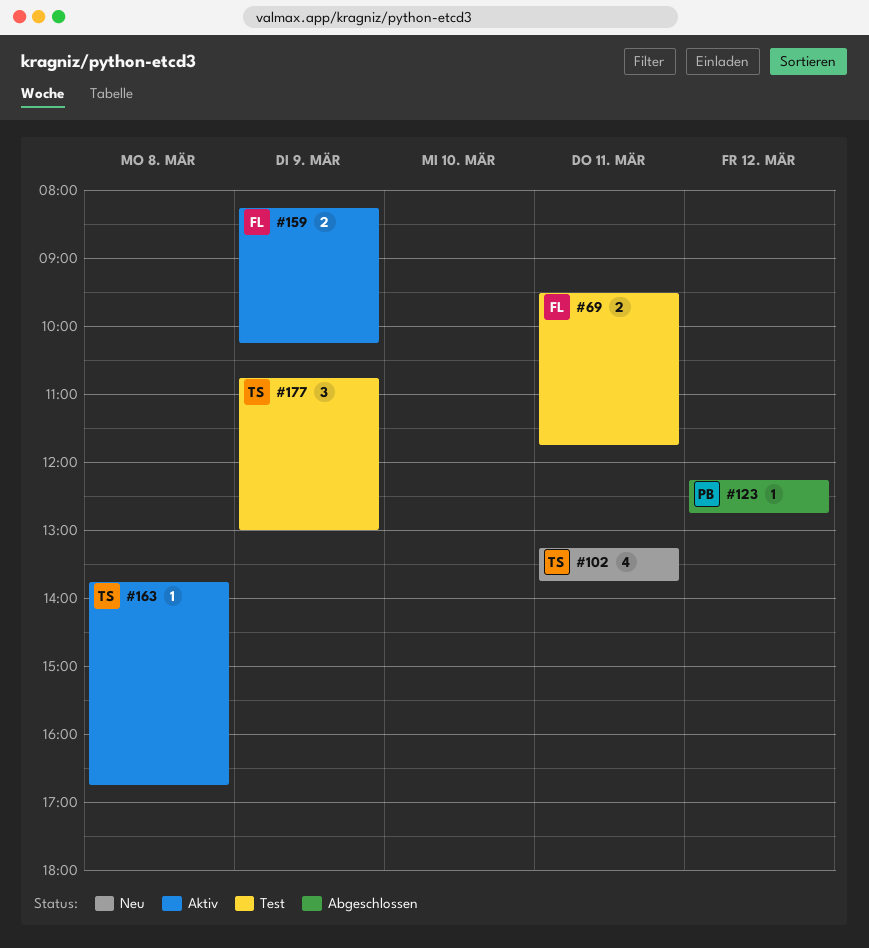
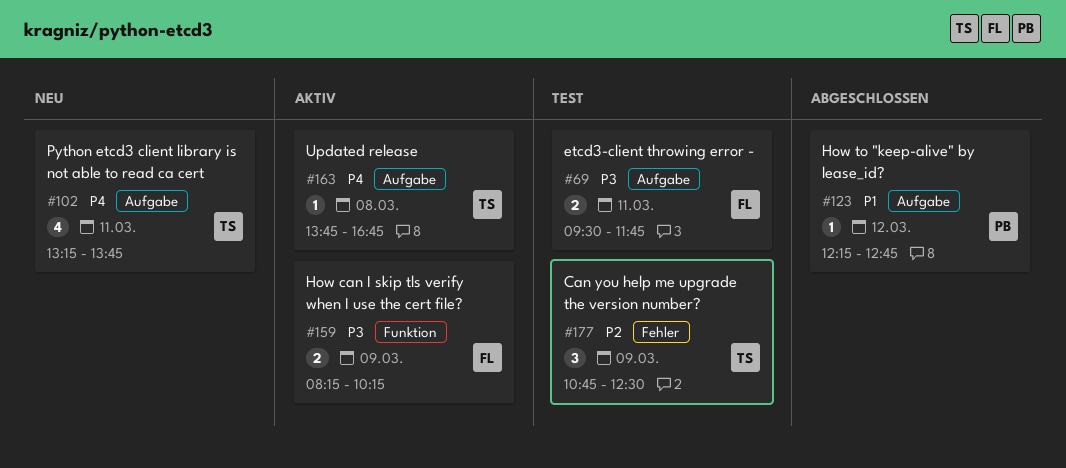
#177, ends: 13:00 -> 12:30

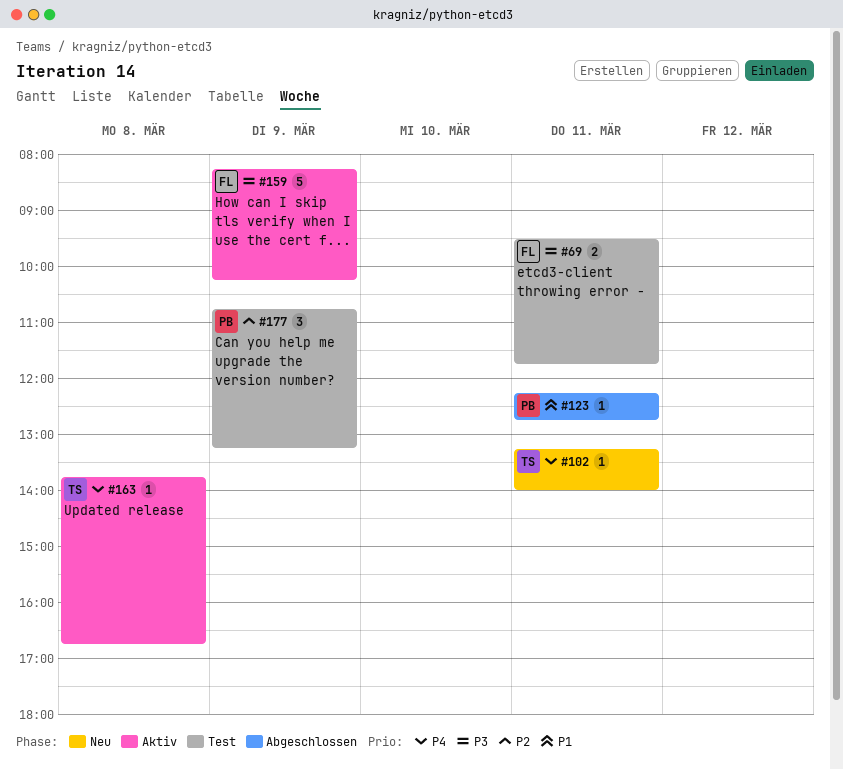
#102, estimate: 4 -> 1
#102, ends: 13:45 -> 14:00
#123, day: Mar 12 -> Mar 11
#159, estimate: 2 -> 5
#177, owner: TS -> PB
#177, ends: 12:30 -> 13:15

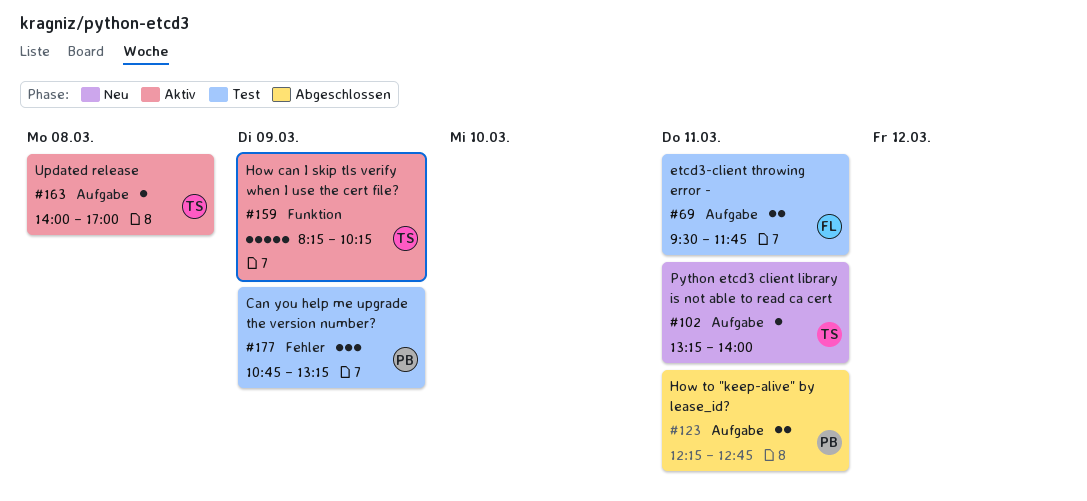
#123, estimate: 1 -> 2
#159, owner: FL -> TS
#163, begins: 13:45 -> 14:00
#163, ends: 16:45 -> 17:00

